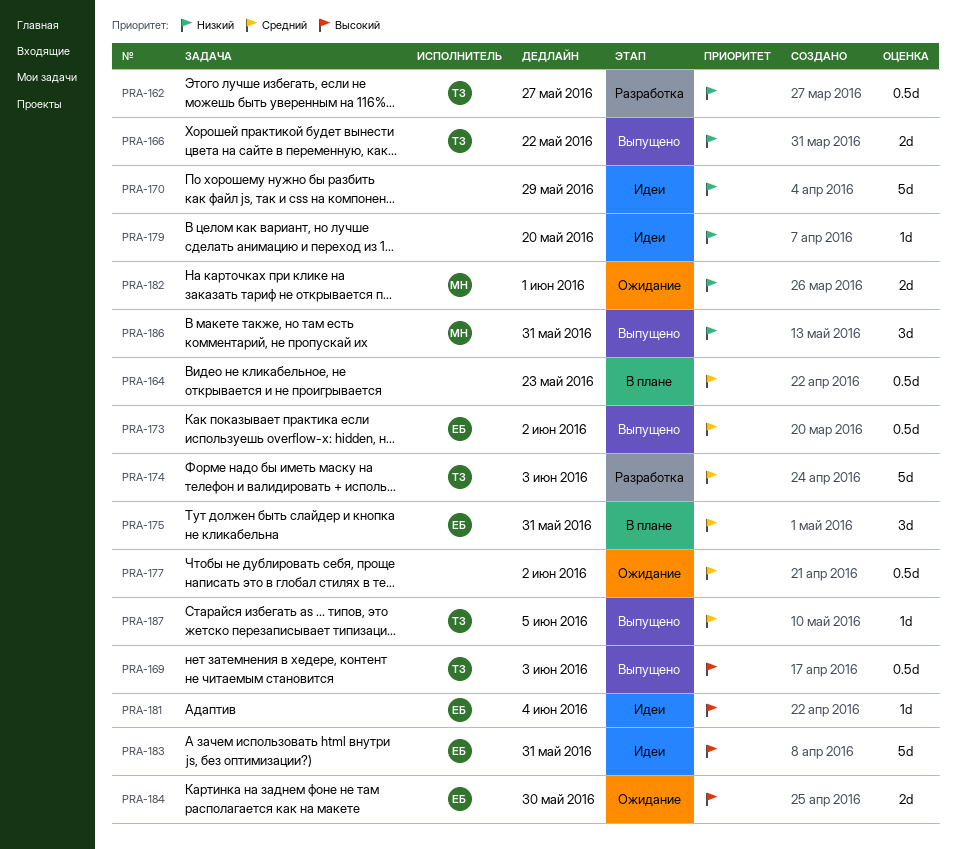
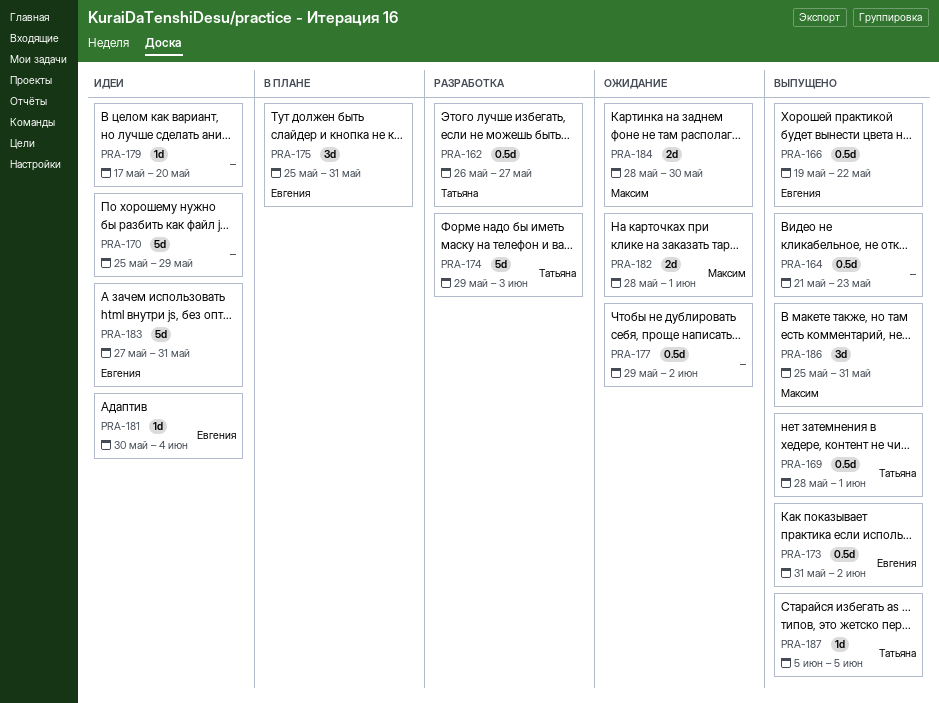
PRA-164, status: В плане -> Выпущено
PRA-166, owner: Татьяна -> Евгения
PRA-166, estimate: 2d -> 0.5d
PRA-169, due: Jun 3 -> Jun 1
PRA-184, owner: Евгения -> Максим

